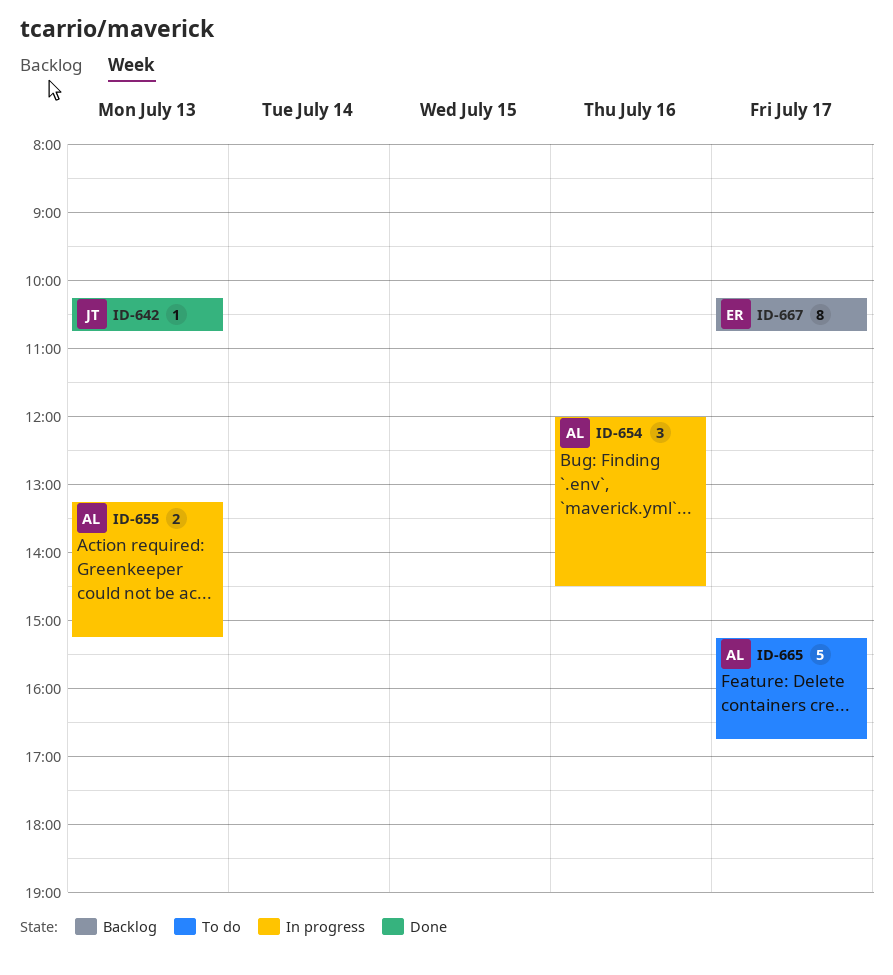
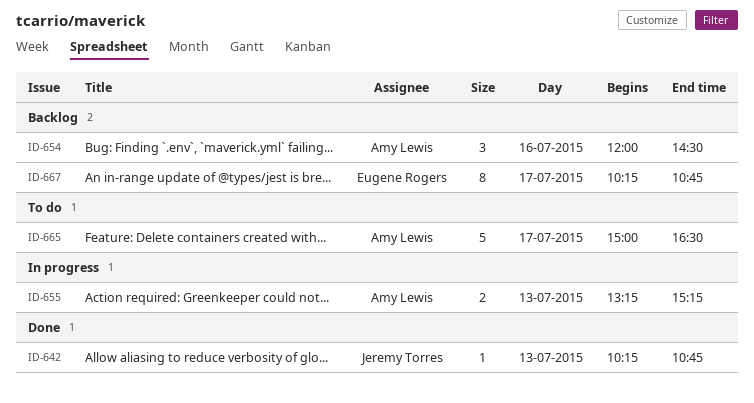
ID-654, status: In progress -> Backlog
ID-665, begins: 15:15 -> 15:00
ID-665, ends: 16:45 -> 16:30

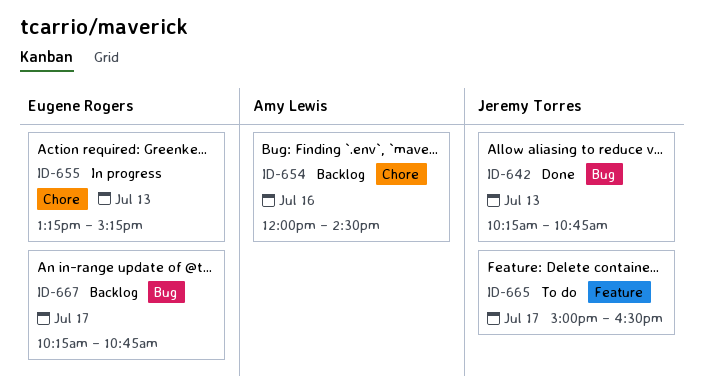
ID-655, owner: Amy Lewis -> Eugene Rogers
ID-665, owner: Amy Lewis -> Jeremy Torres

